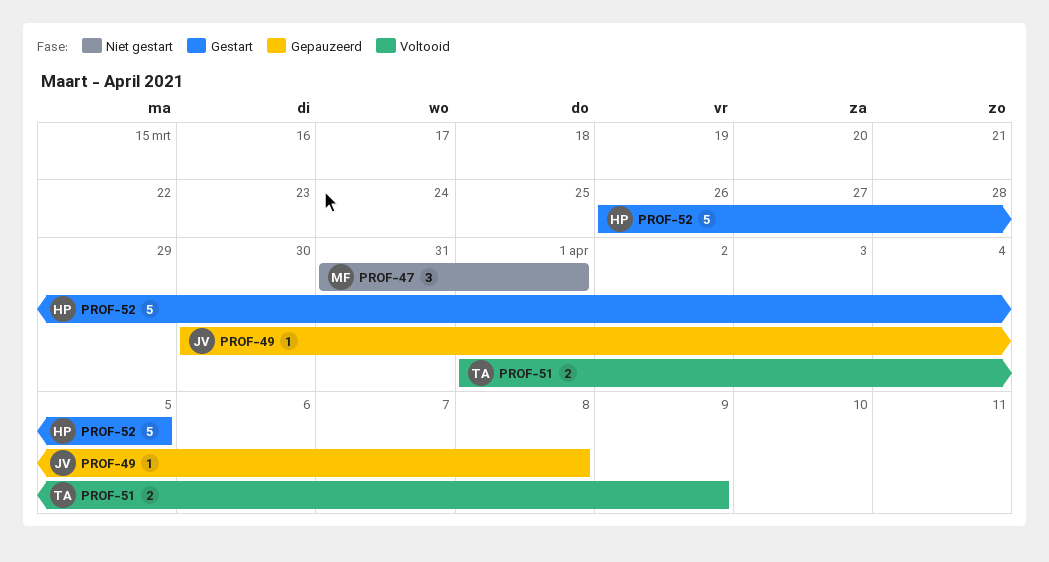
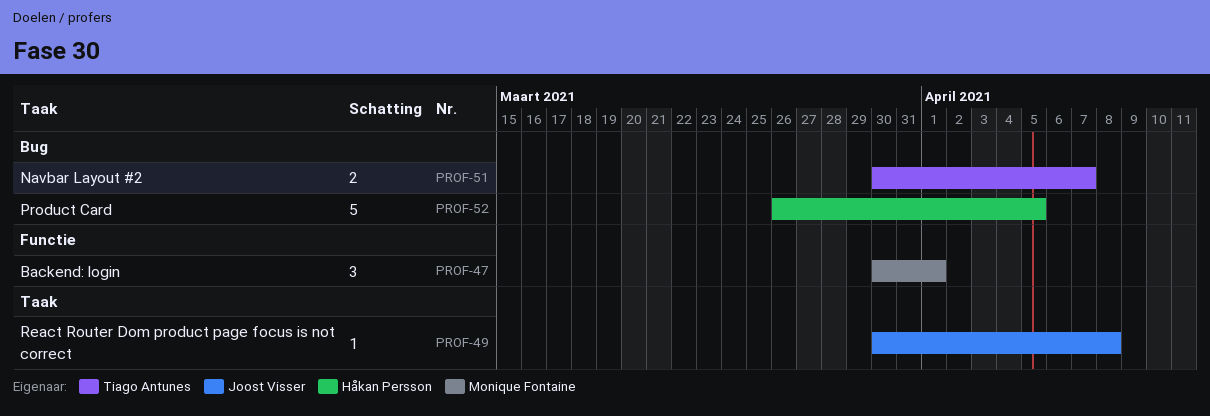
PROF-47, start: Mar 31 -> Mar 30
PROF-51, start: Apr 1 -> Mar 30
PROF-51, due: Apr 9 -> Apr 7

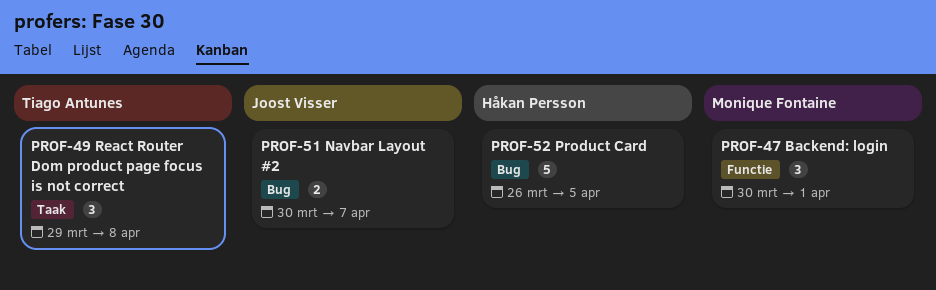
PROF-49, owner: Joost Visser -> Tiago Antunes
PROF-49, estimate: 1 -> 3
PROF-49, start: Mar 30 -> Mar 29
PROF-51, owner: Tiago Antunes -> Joost Visser

